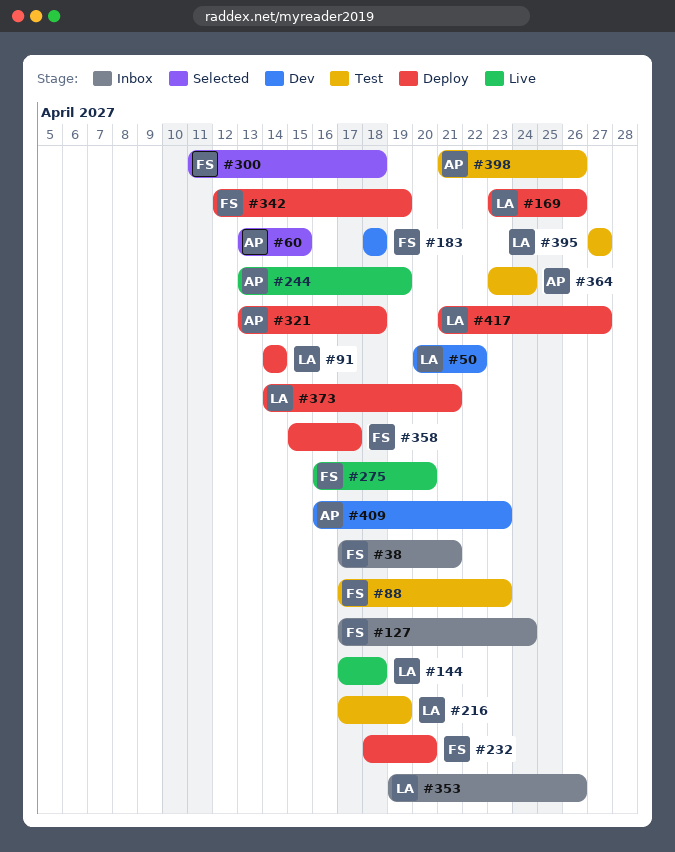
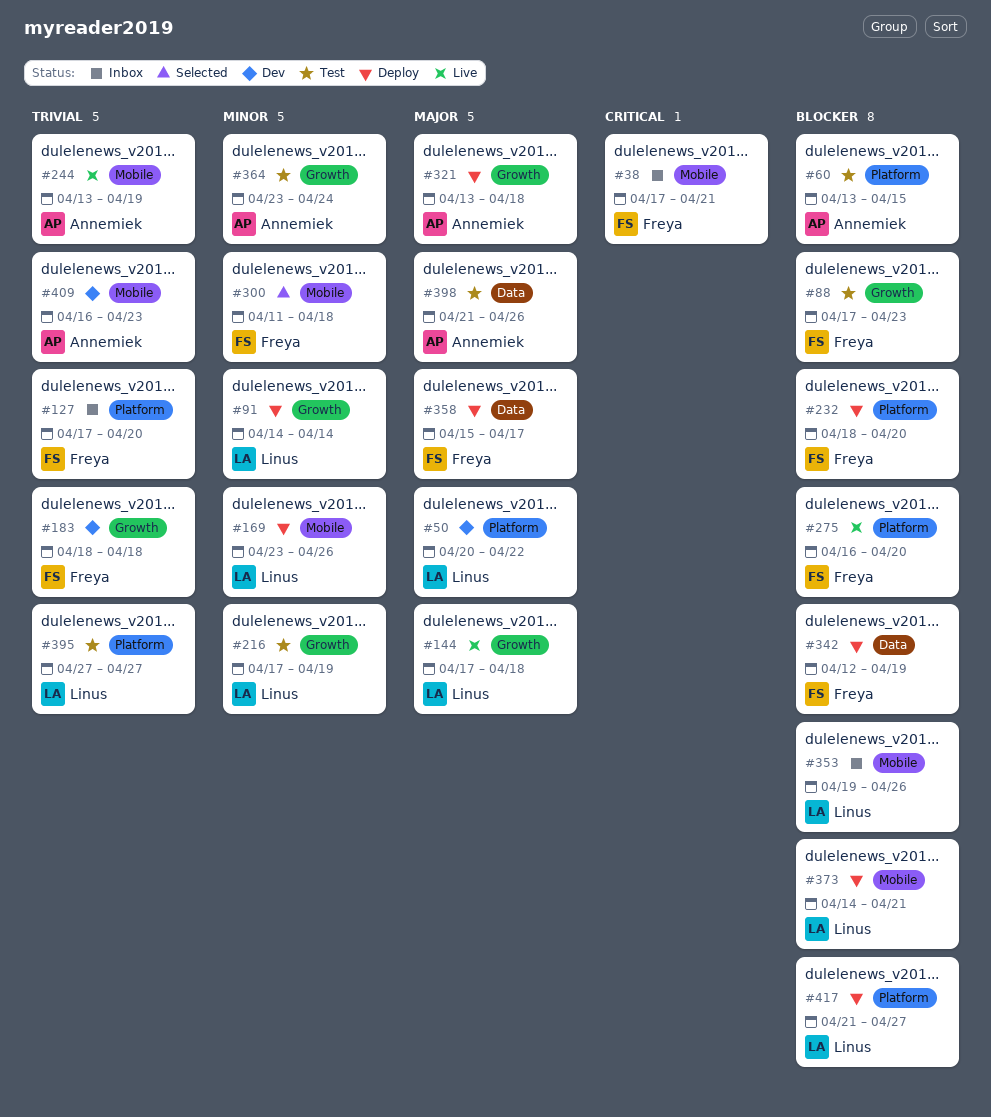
#60, status: Selected -> Test
#127, due: Apr 24 -> Apr 20

